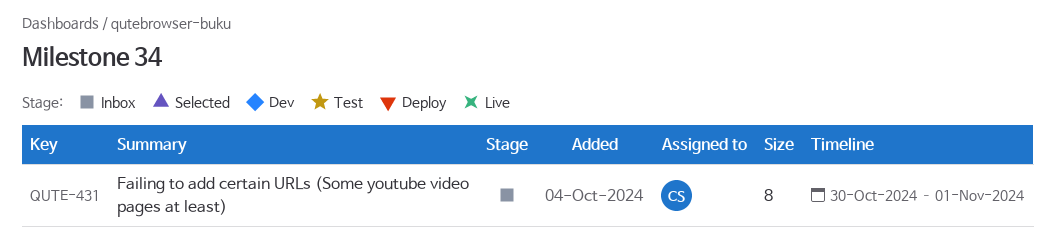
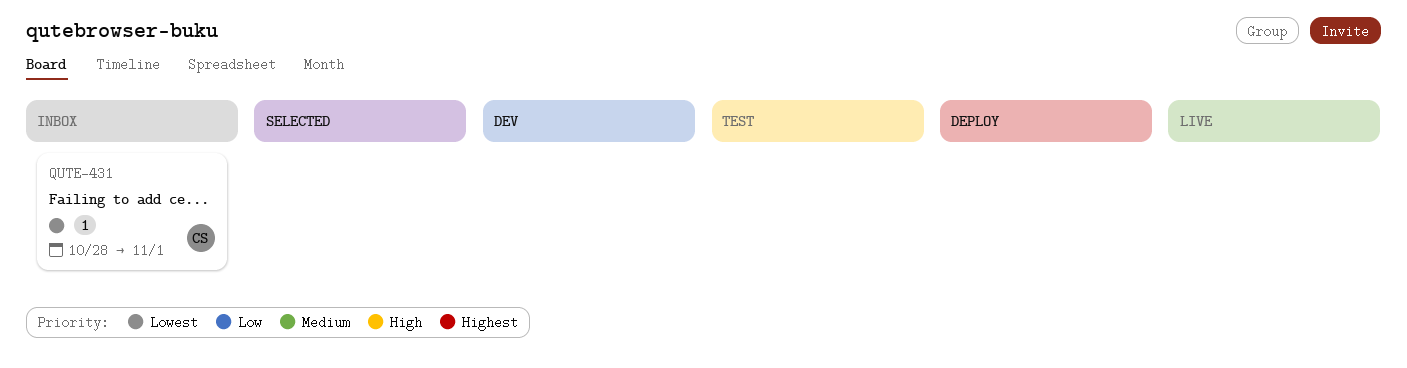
QUTE-431, estimate: 8 -> 1
QUTE-431, start: Oct 30 -> Oct 28

